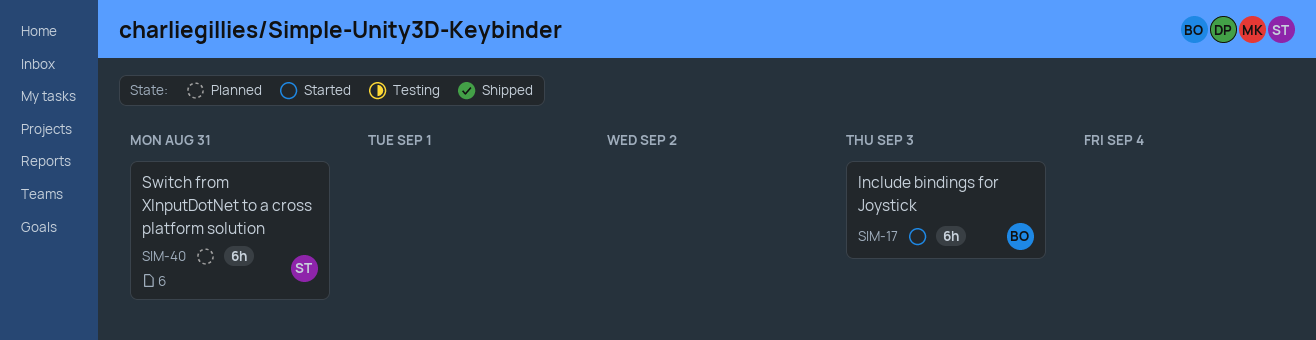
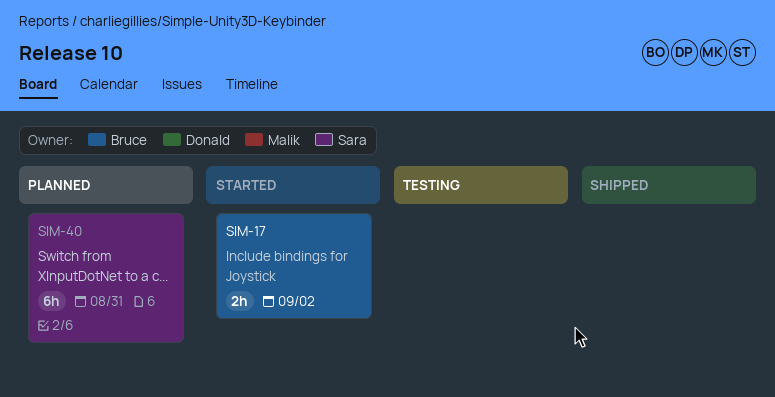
SIM-17, estimate: 6h -> 2h
SIM-17, due: Sep 3 -> Sep 2

